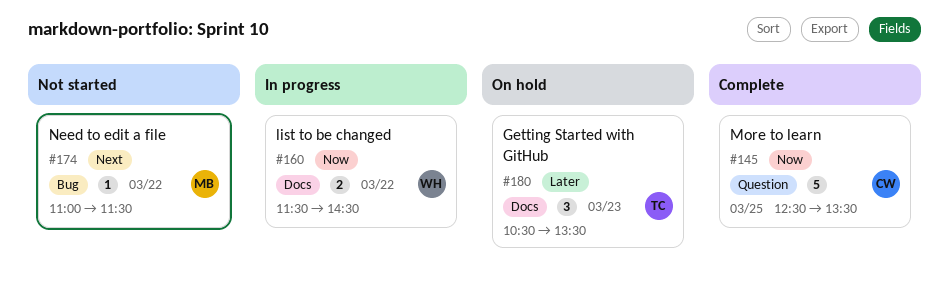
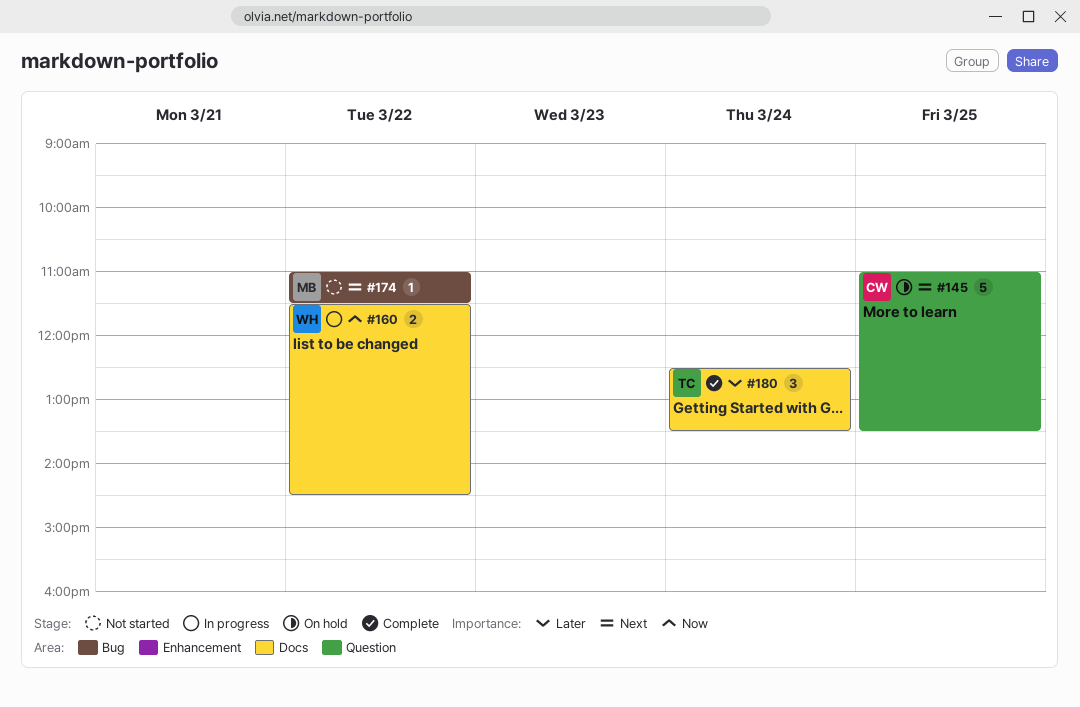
#145, status: Complete -> On hold
#145, priority: Now -> Next
#145, begins: 12:30 -> 11:00
#180, status: On hold -> Complete
#180, day: Mar 23 -> Mar 24
#180, begins: 10:30 -> 12:30

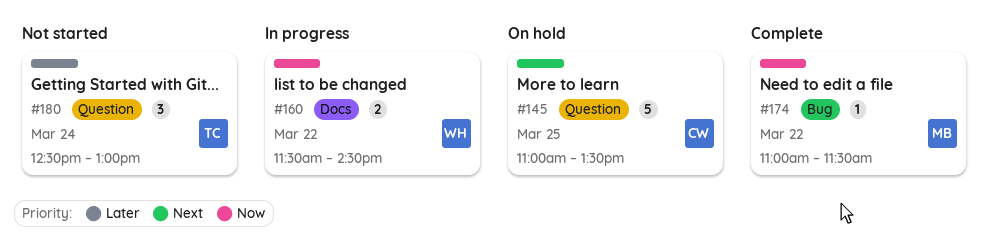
#174, status: Not started -> Complete
#174, priority: Next -> Now
#180, status: Complete -> Not started
#180, label: Docs -> Question
#180, ends: 13:30 -> 13:00

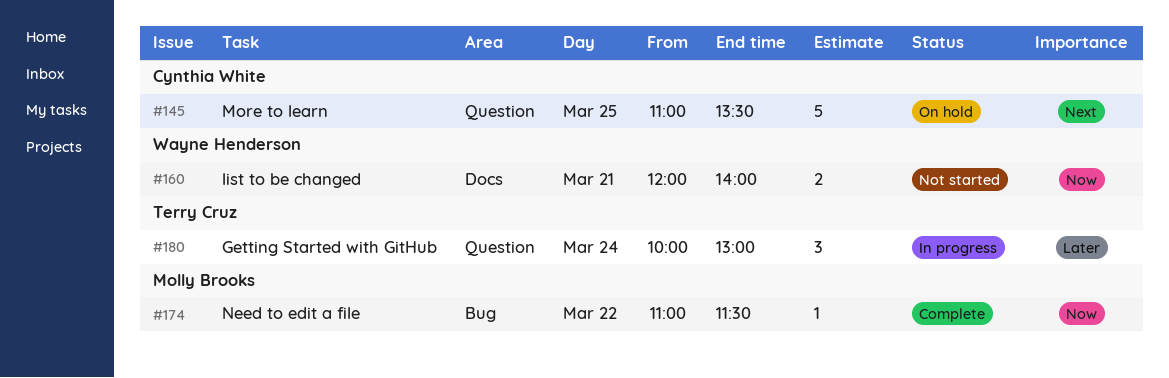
#160, status: In progress -> Not started
#160, day: Mar 22 -> Mar 21
#160, begins: 11:30 -> 12:00
#160, ends: 14:30 -> 14:00
#180, status: Not started -> In progress
#180, begins: 12:30 -> 10:00

